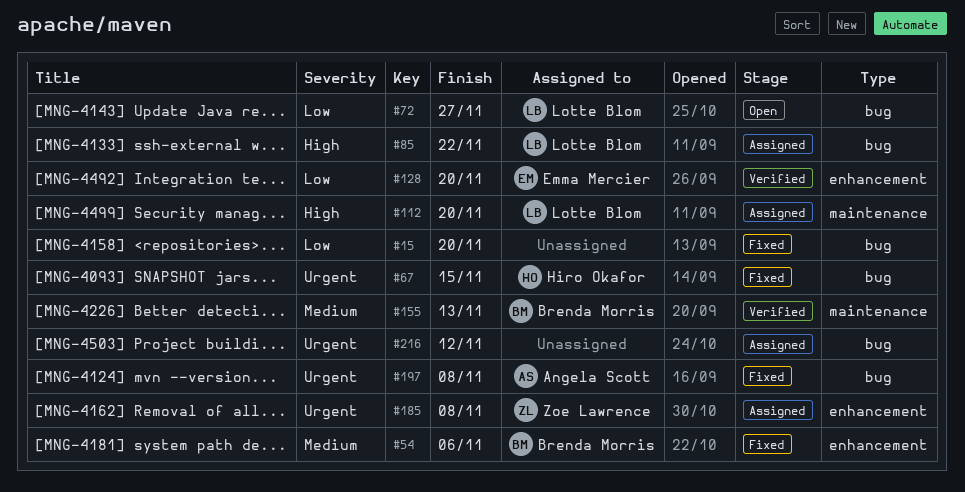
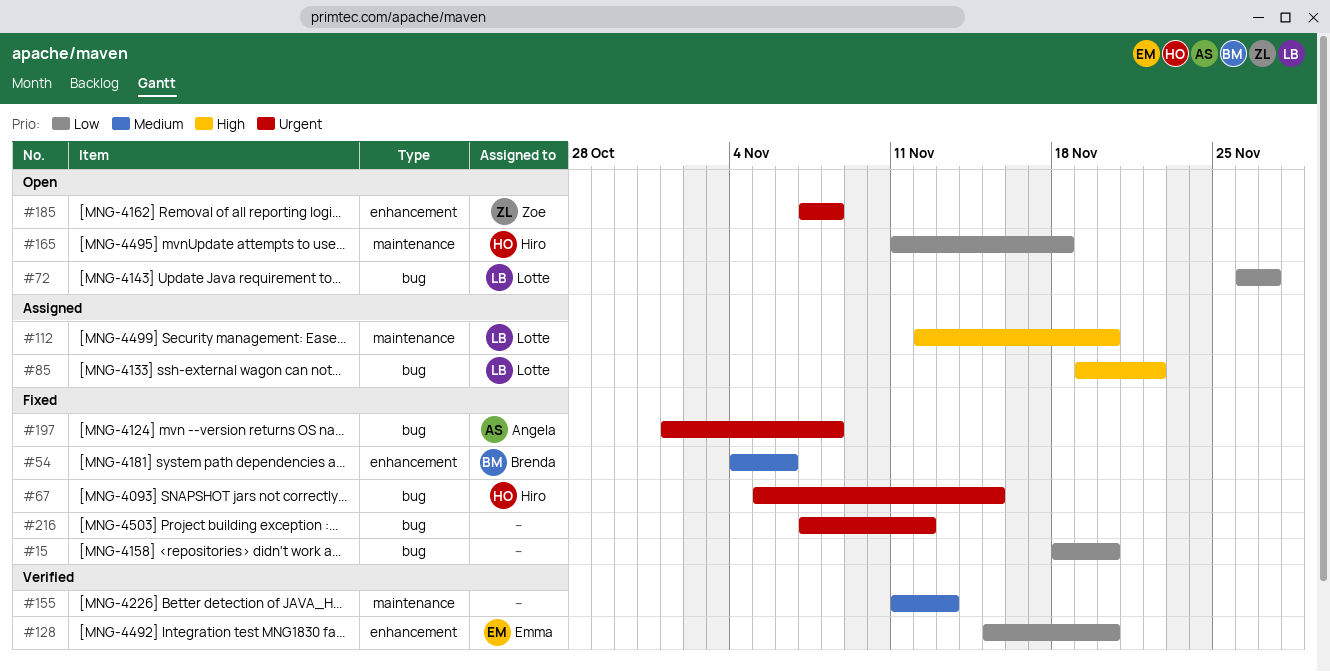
#155, owner: Brenda Morris -> none
#165: none -> present
#185, status: Assigned -> Open
#216, status: Assigned -> Fixed

